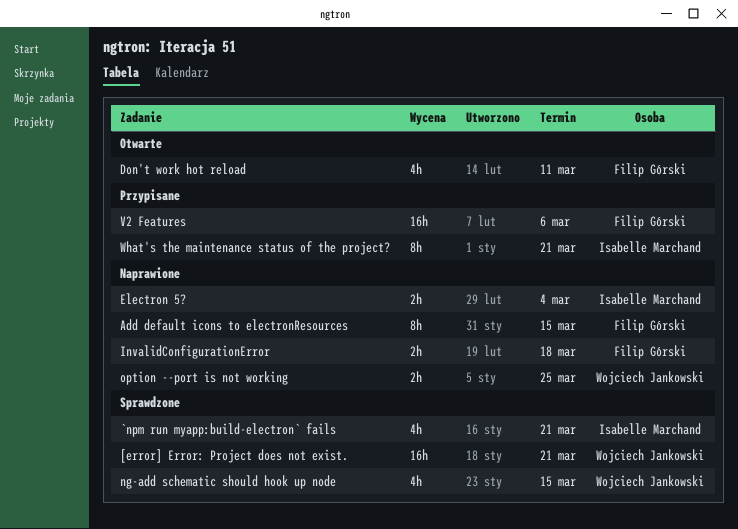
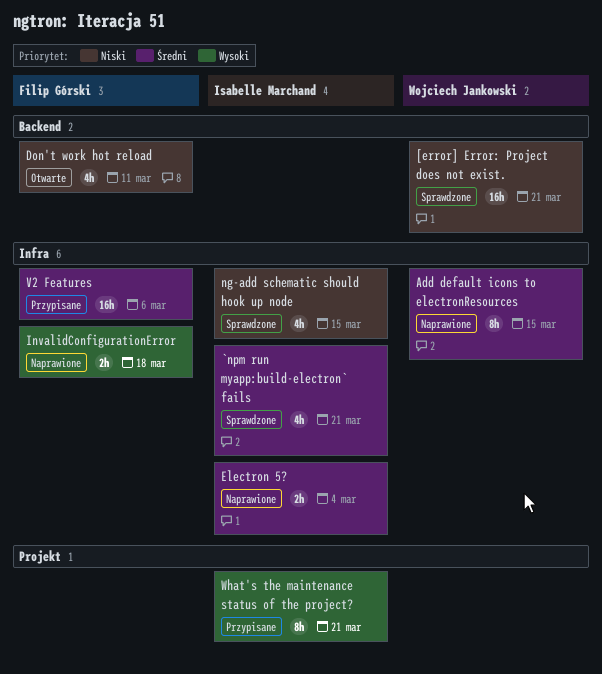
Add default icons to electronResources, owner: Filip Górski -> Wojciech Jankowski
ng-add schematic should hook up node, owner: Wojciech Jankowski -> Isabelle Marchand
option --port is not working: present -> none

